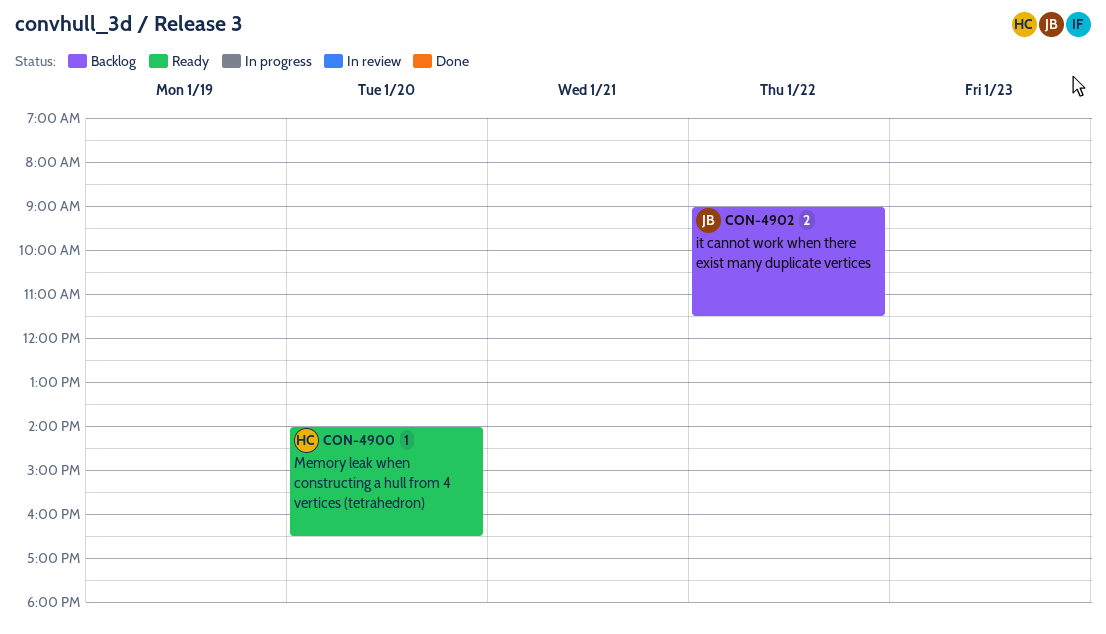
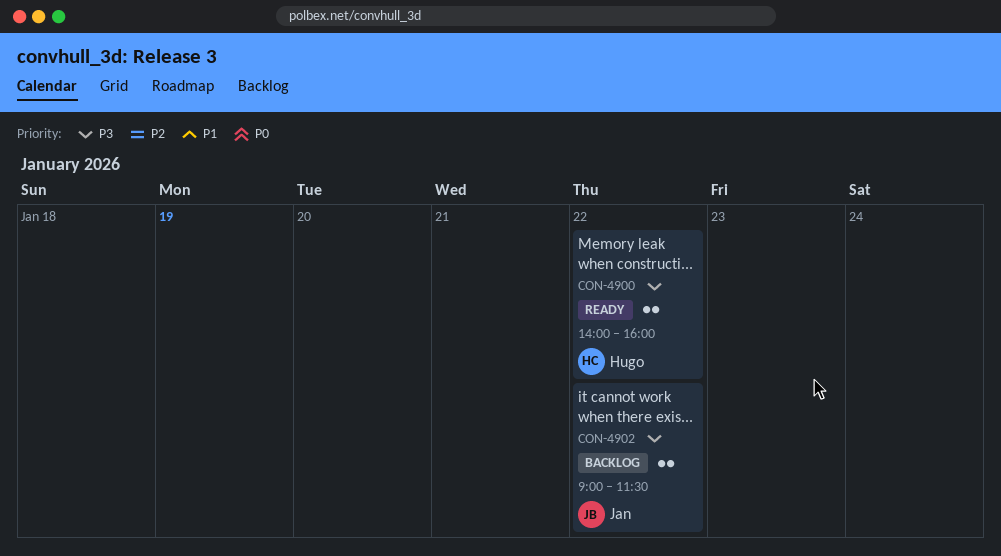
CON-4900, estimate: 1 -> 2
CON-4900, day: Jan 20 -> Jan 22
CON-4900, ends: 16:30 -> 16:00

